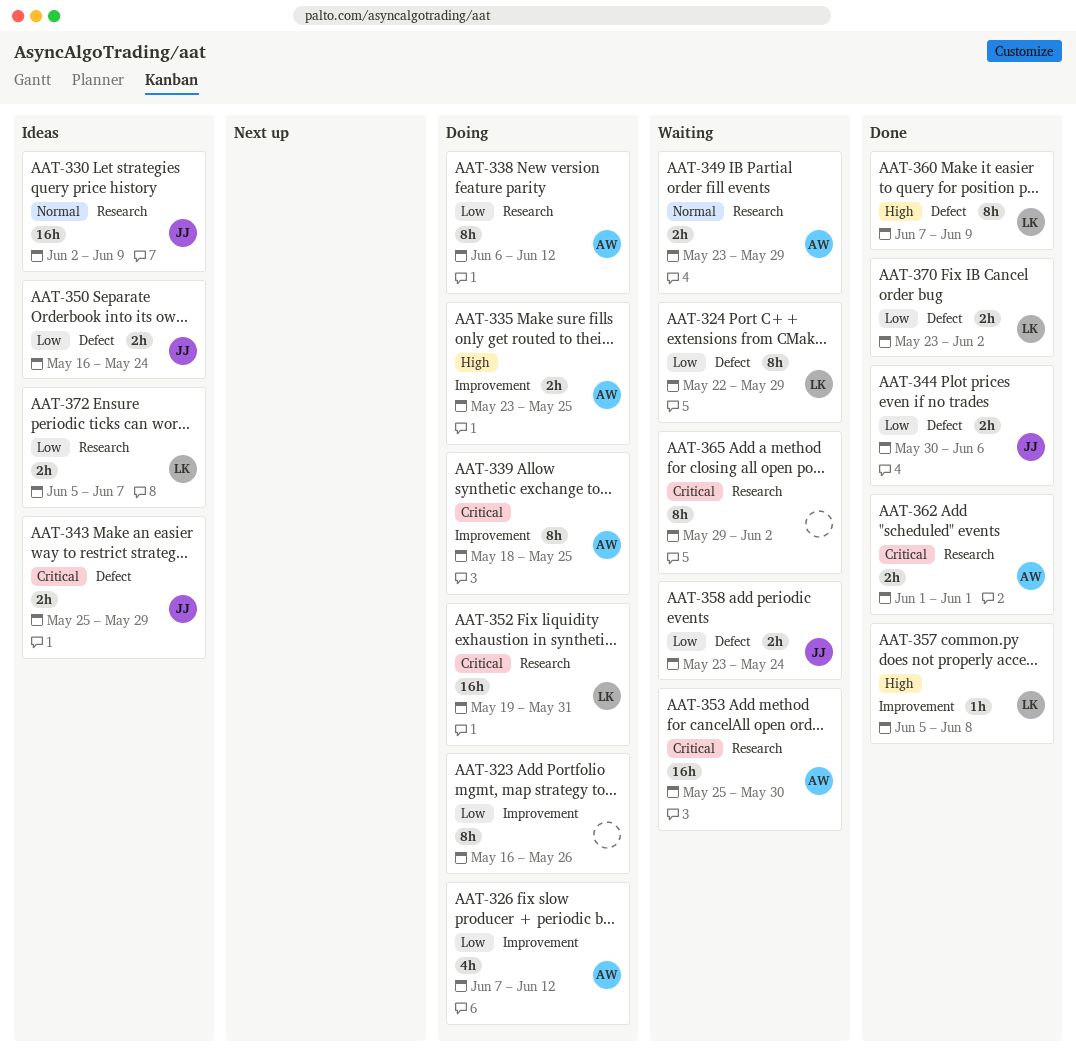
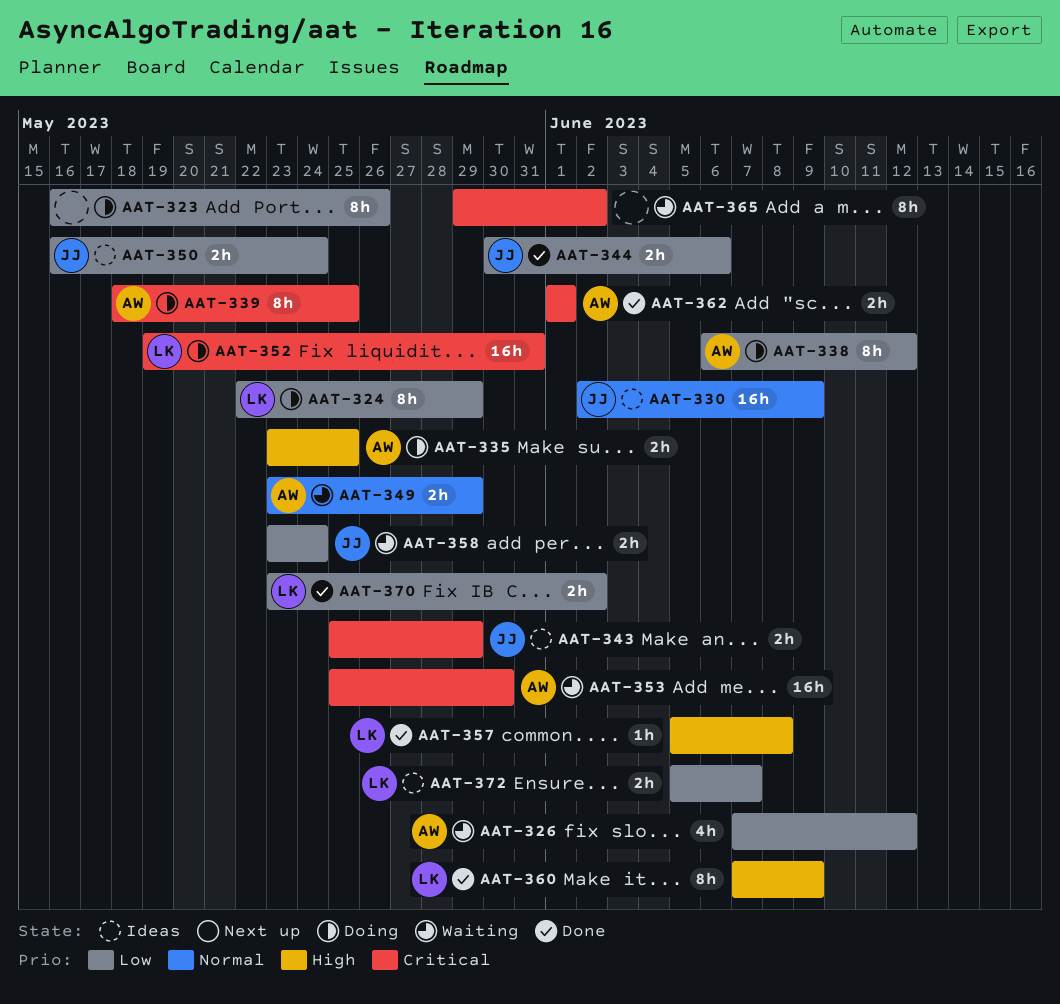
AAT-324, status: Waiting -> Doing
AAT-326, status: Doing -> Waiting

